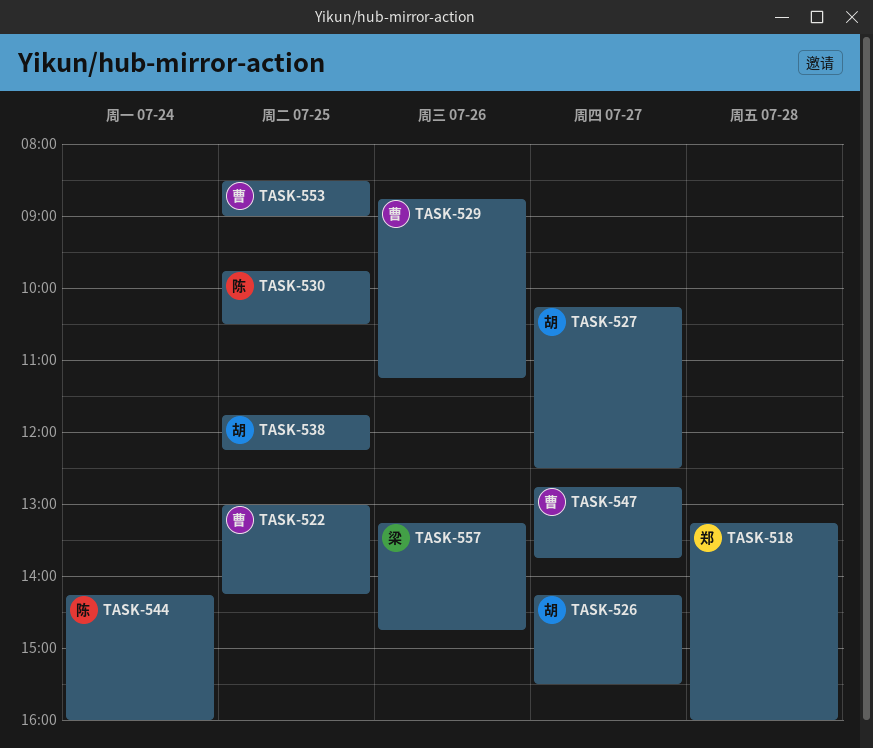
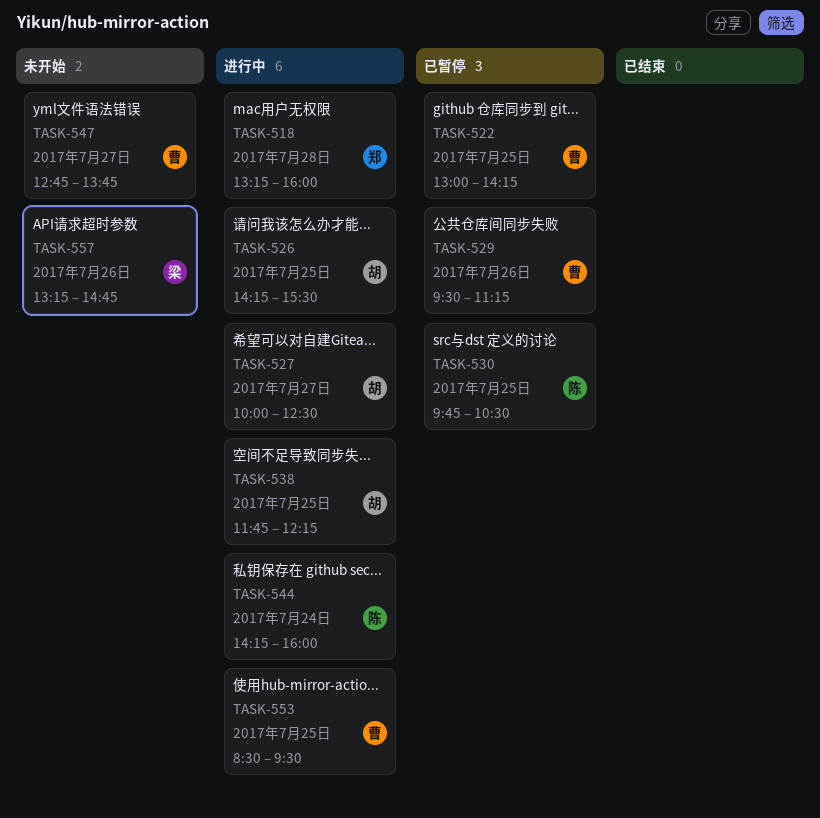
TASK-526, day: Jul 27 -> Jul 25
TASK-527, begins: 10:15 -> 10:00
TASK-529, begins: 08:45 -> 09:30
TASK-553, ends: 09:00 -> 09:30

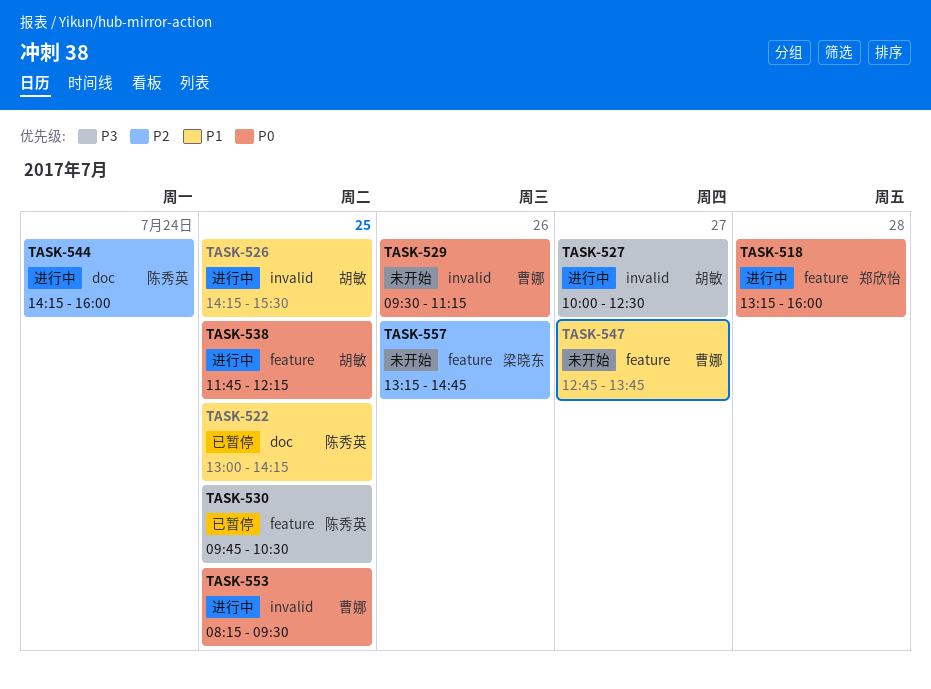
TASK-522, owner: 曹娜 -> 陈秀英
TASK-529, status: 已暂停 -> 未开始
TASK-553, begins: 08:30 -> 08:15

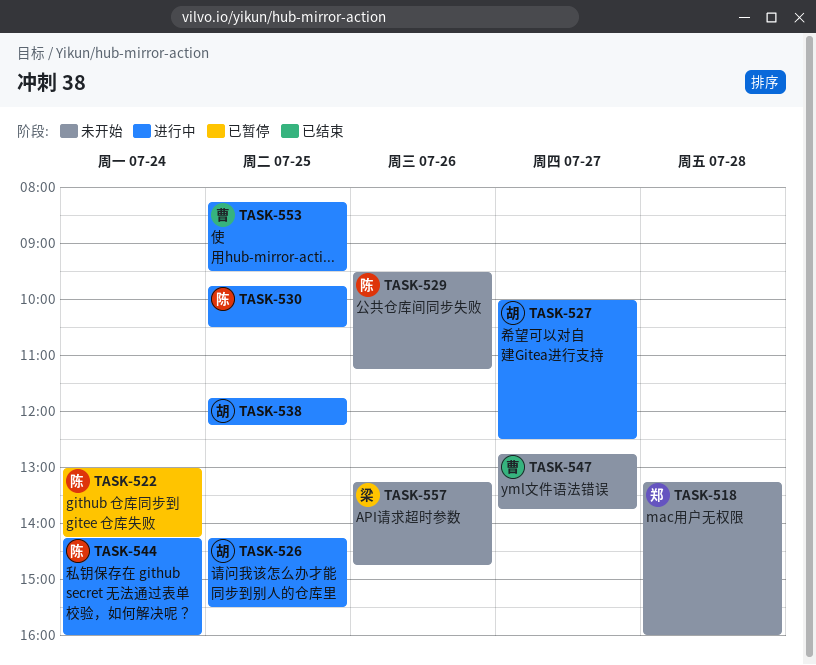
TASK-518, status: 进行中 -> 未开始
TASK-522, day: Jul 25 -> Jul 24
TASK-529, owner: 曹娜 -> 陈秀英
TASK-530, status: 已暂停 -> 进行中

